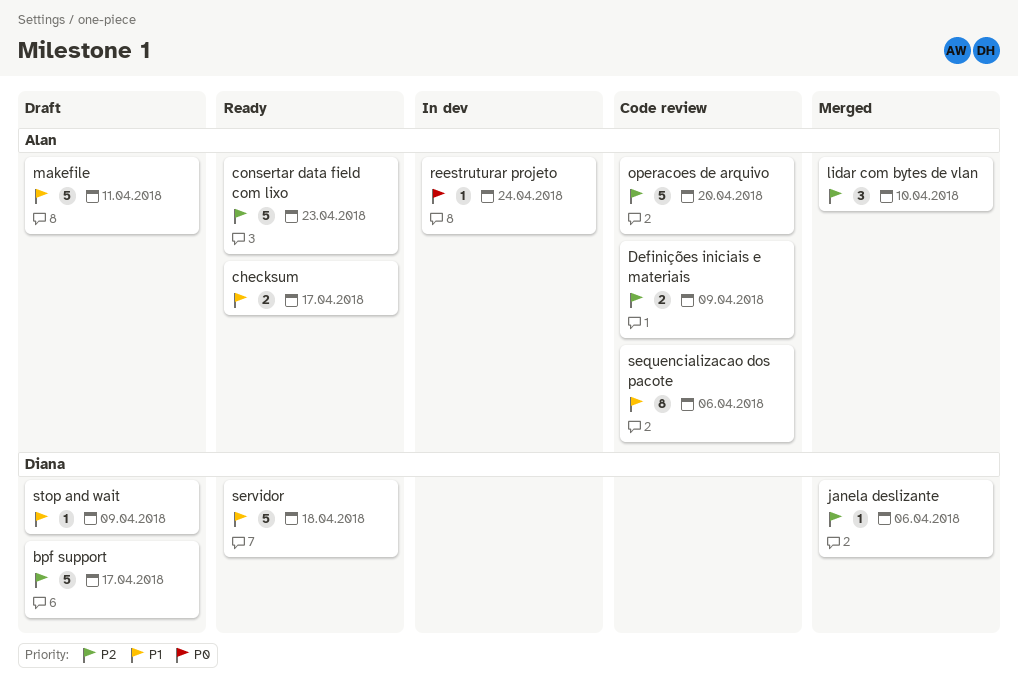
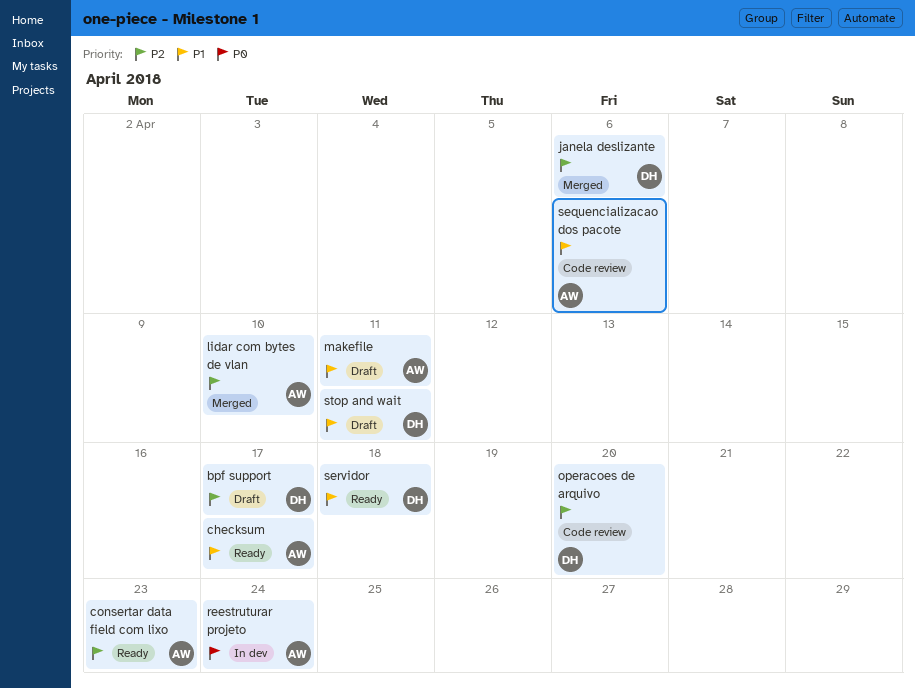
Definições iniciais e materiais: present -> none
operacoes de arquivo, owner: Alan -> Diana
stop and wait, due: Apr 9 -> Apr 11

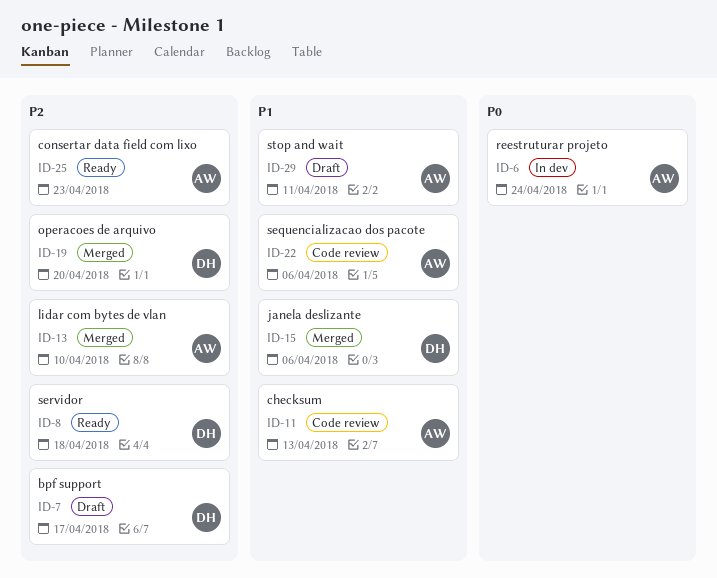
checksum, status: Ready -> Code review
checksum, due: Apr 17 -> Apr 13
janela deslizante, priority: P2 -> P1
makefile: present -> none
operacoes de arquivo, status: Code review -> Merged
servidor, priority: P1 -> P2
stop and wait, owner: DH -> AW

